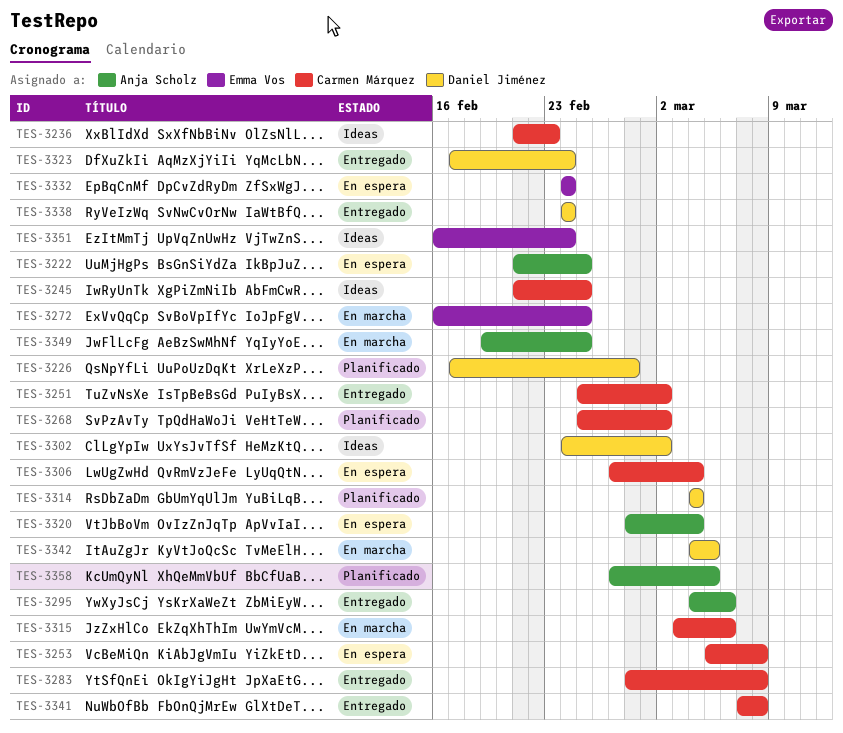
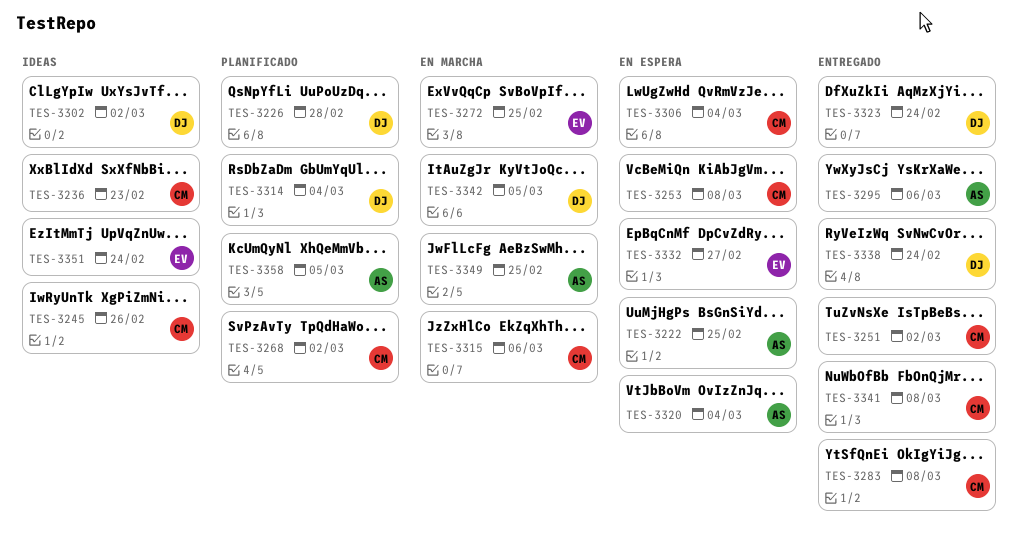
TES-3245, due: Feb 25 -> Feb 26
TES-3332, due: Feb 24 -> Feb 27

